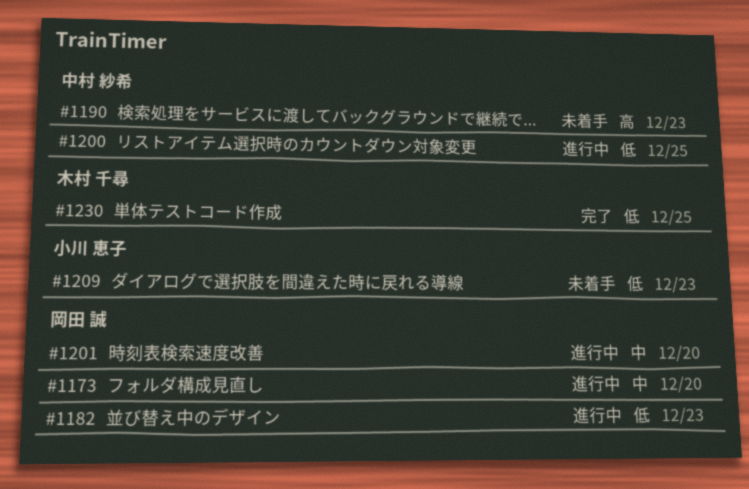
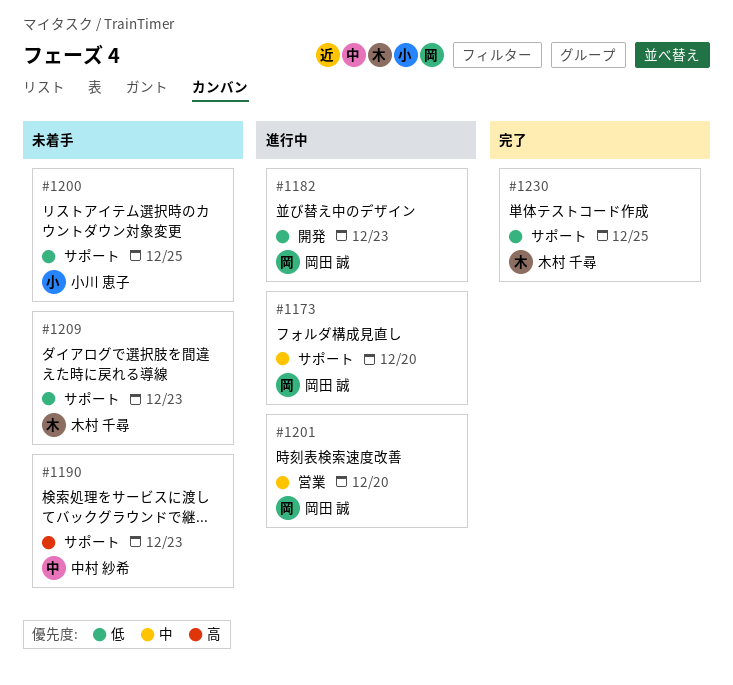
#1200, status: 進行中 -> 未着手
#1200, owner: 中村 紗希 -> 小川 恵子
#1209, owner: 小川 恵子 -> 木村 千尋

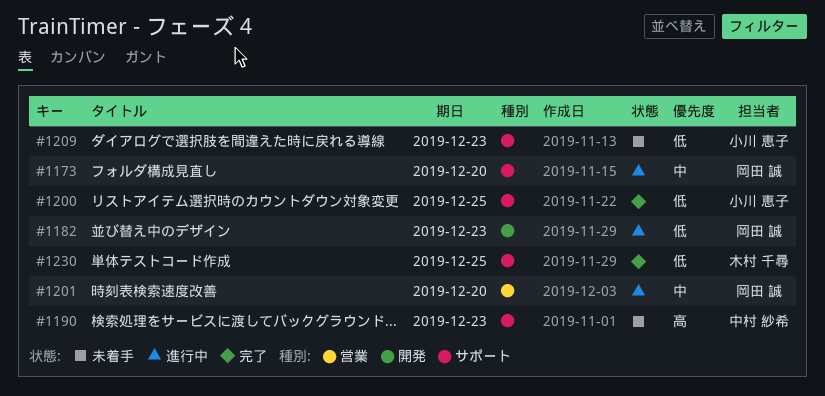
#1200, status: 未着手 -> 完了
#1209, owner: 木村 千尋 -> 小川 恵子

